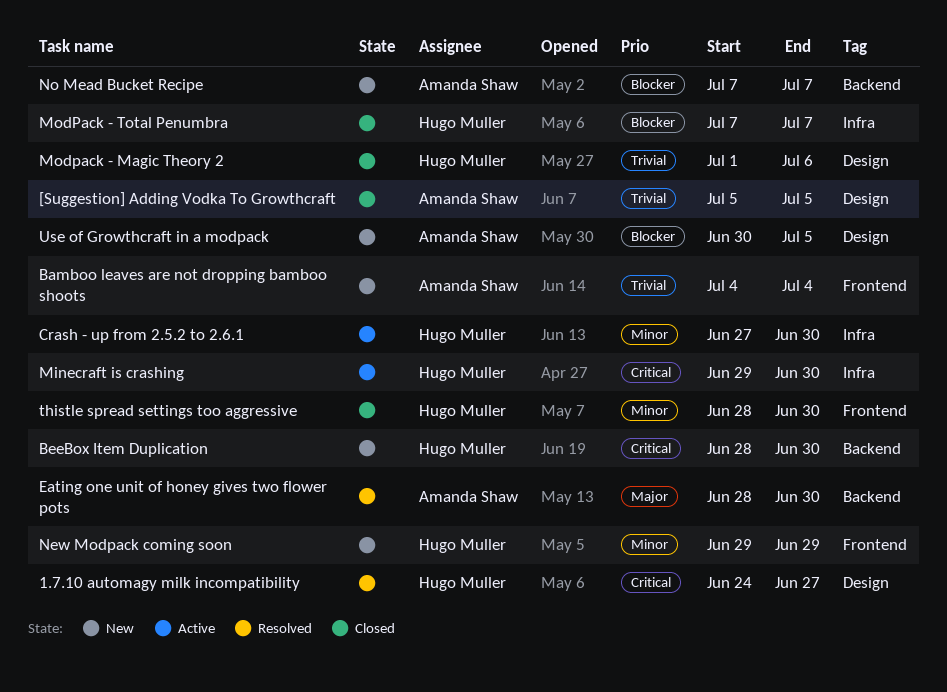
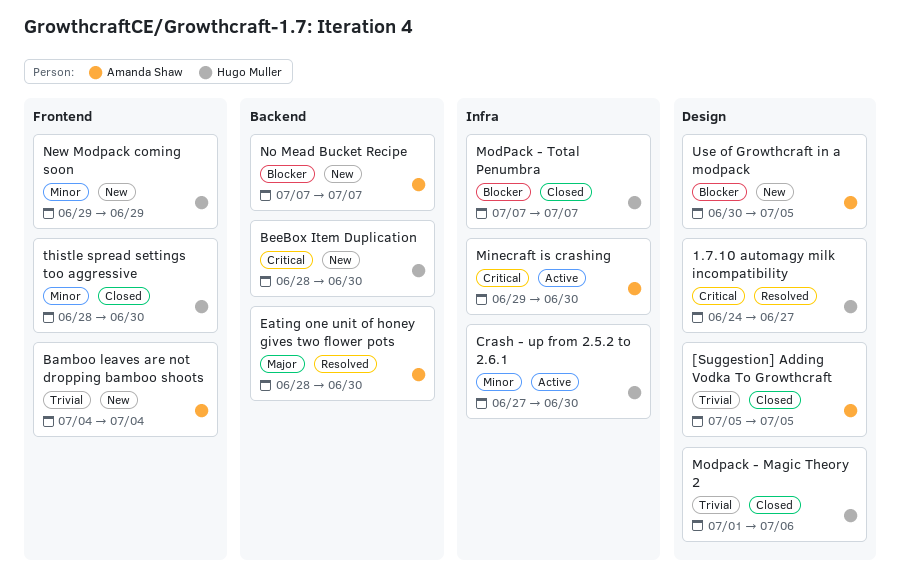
Minecraft is crashing, owner: Hugo Muller -> Amanda Shaw

